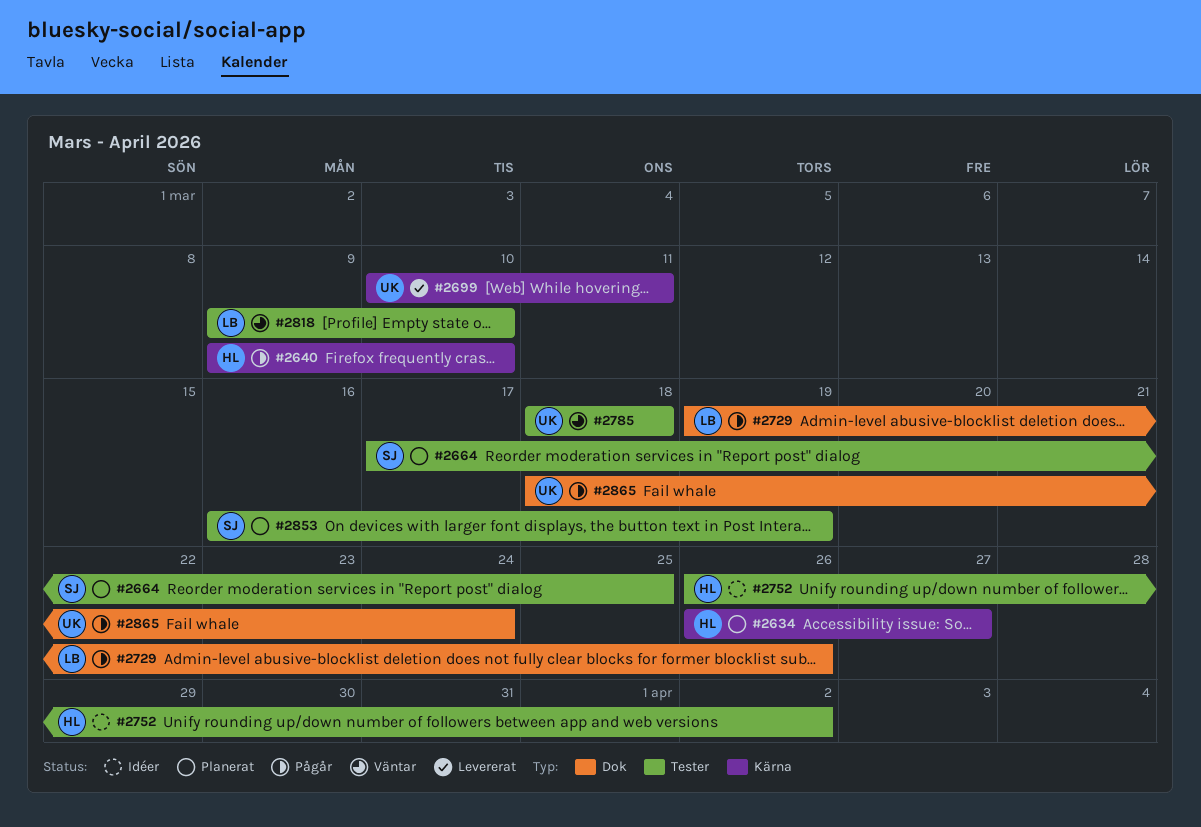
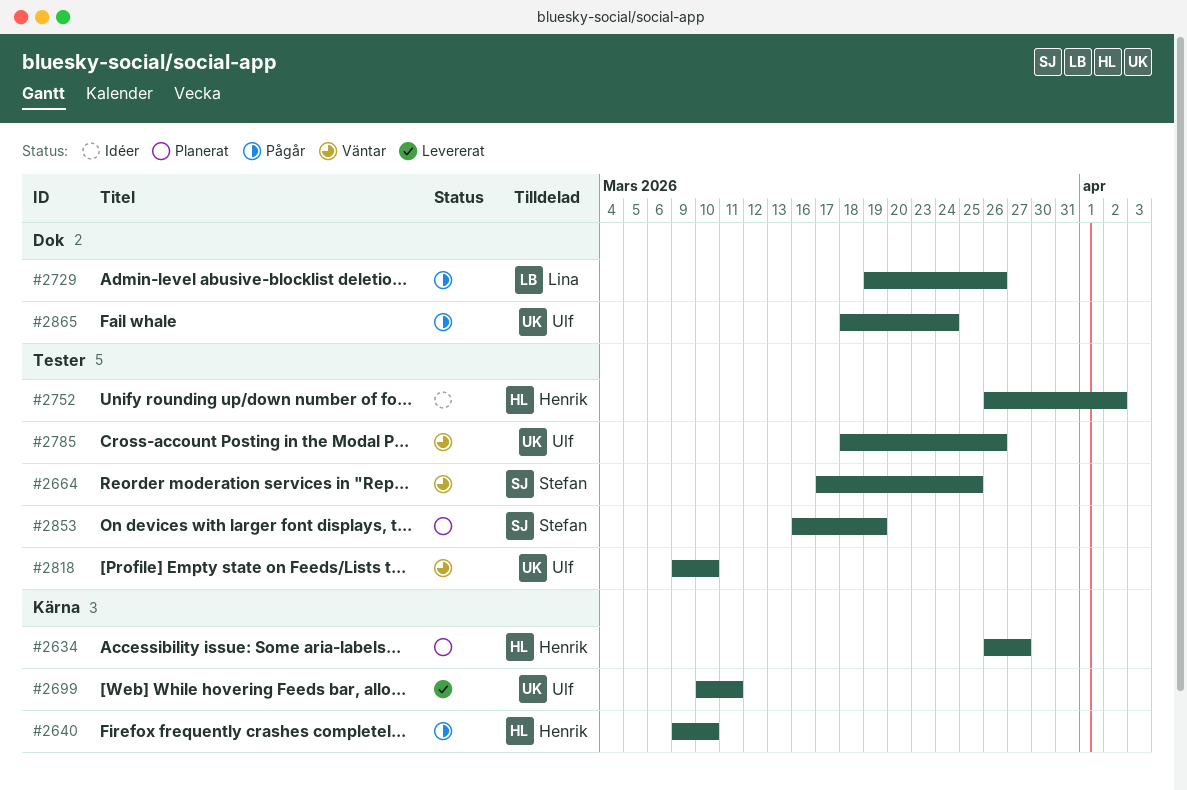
#2664, status: Planerat -> Väntar
#2785, due: Mar 18 -> Mar 26
#2818, owner: Lina -> Ulf

